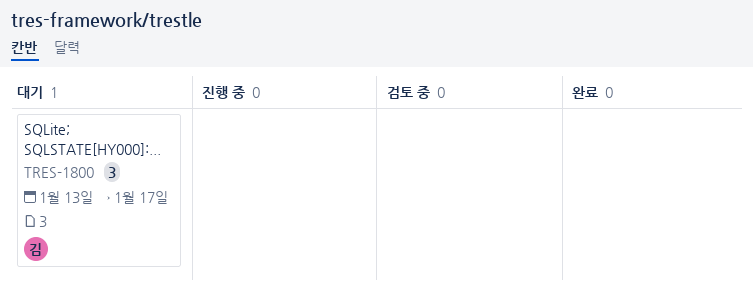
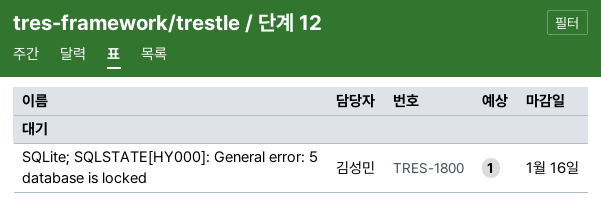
TRES-1800, estimate: 3 -> 1
TRES-1800, due: Jan 17 -> Jan 16

